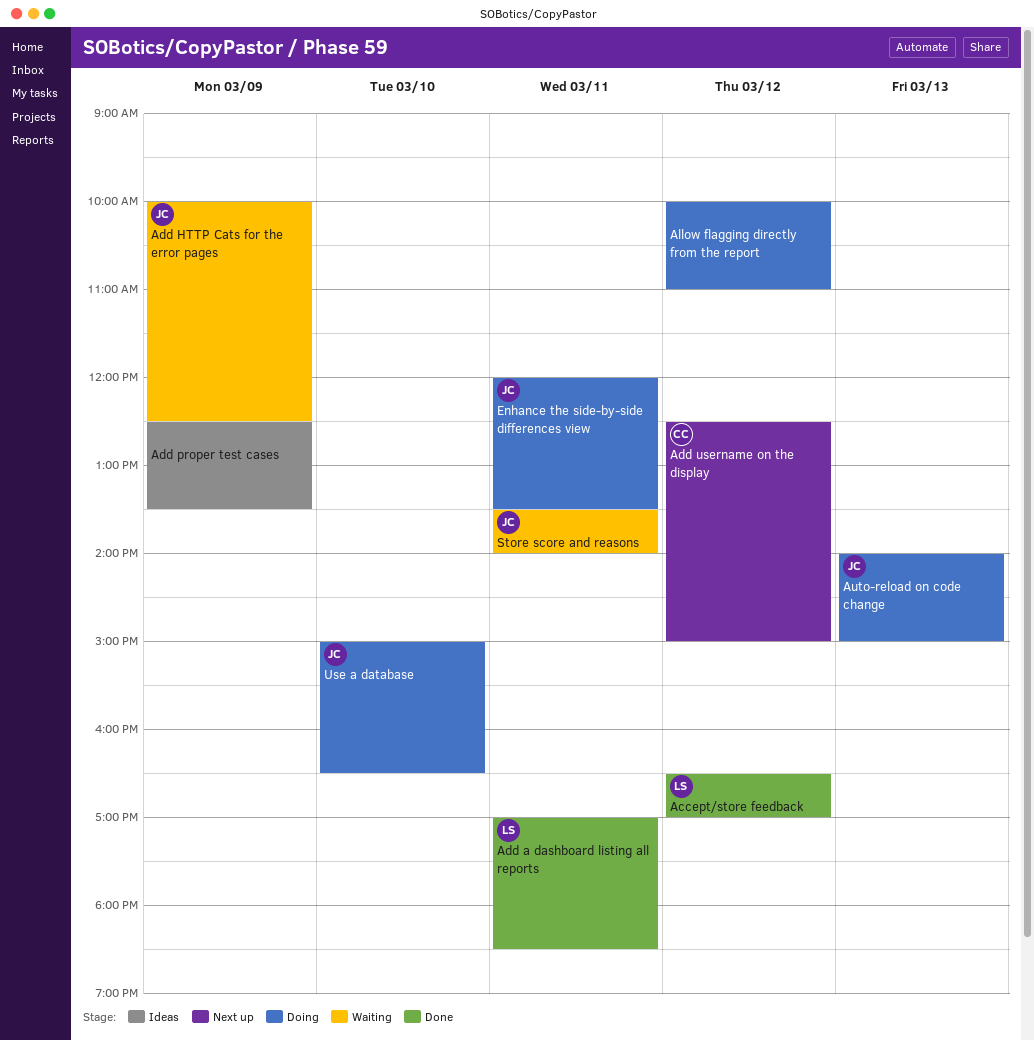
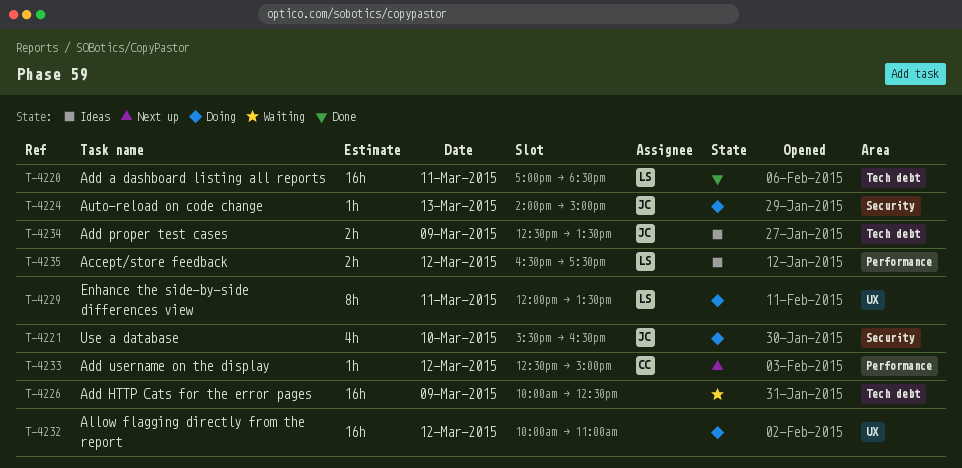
Accept/store feedback, status: Done -> Ideas
Accept/store feedback, ends: 17:00 -> 17:30
Add HTTP Cats for the error pages, owner: JC -> none
Add proper test cases, owner: none -> JC
Enhance the side-by-side differences view, owner: JC -> LS
Store score and reasons: present -> none
Use a database, begins: 15:00 -> 15:30

